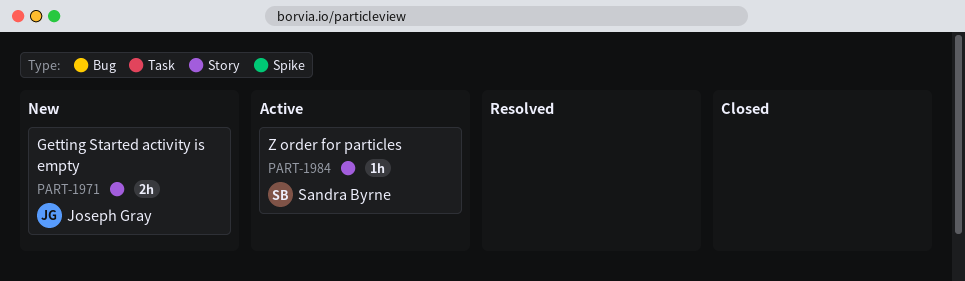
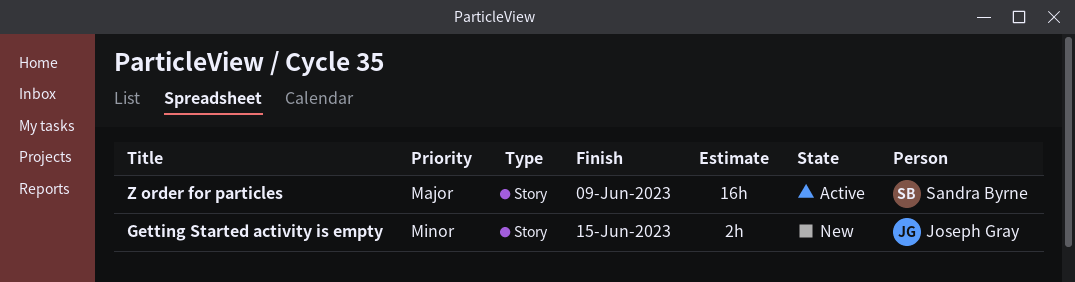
Z order for particles, estimate: 1h -> 16h

